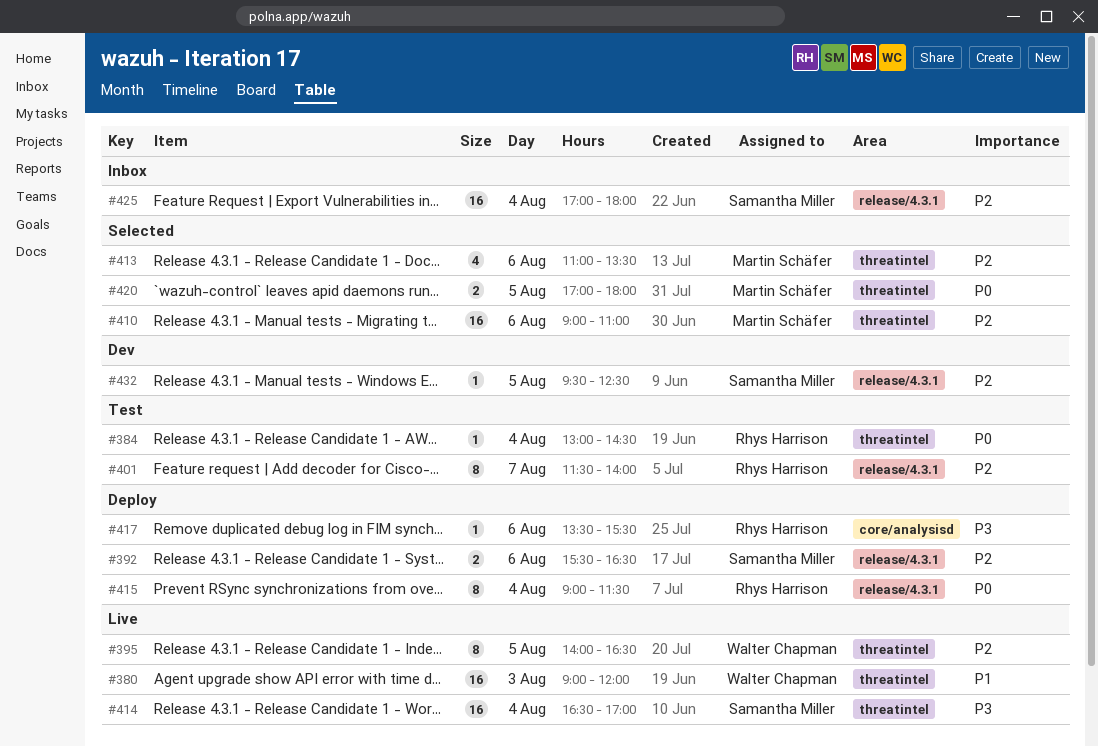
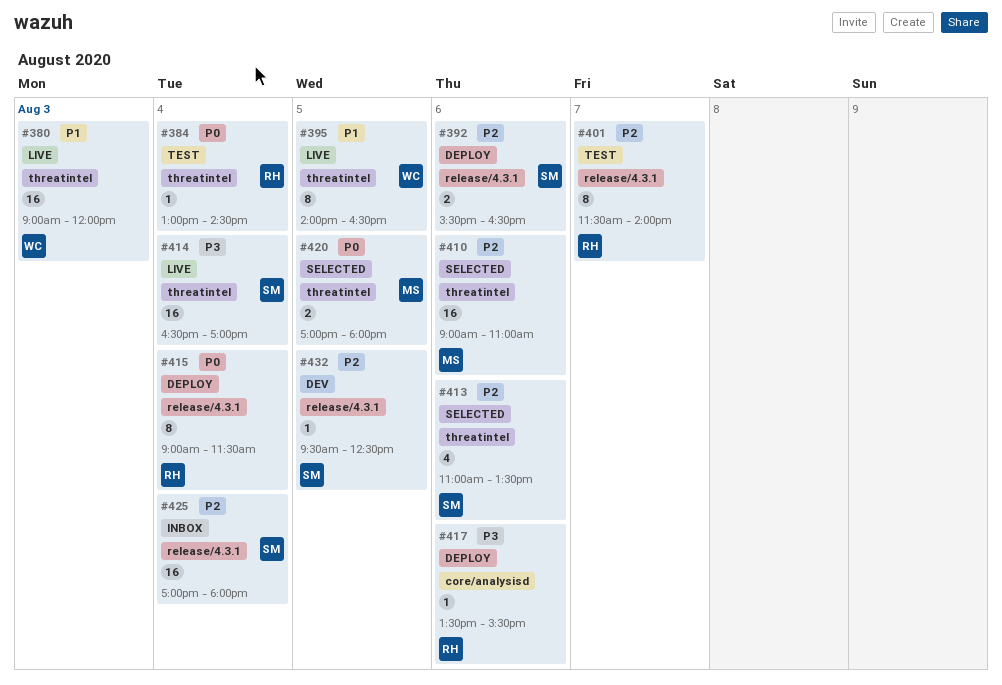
#395, priority: P2 -> P1
#413, owner: Martin Schäfer -> Samantha Miller

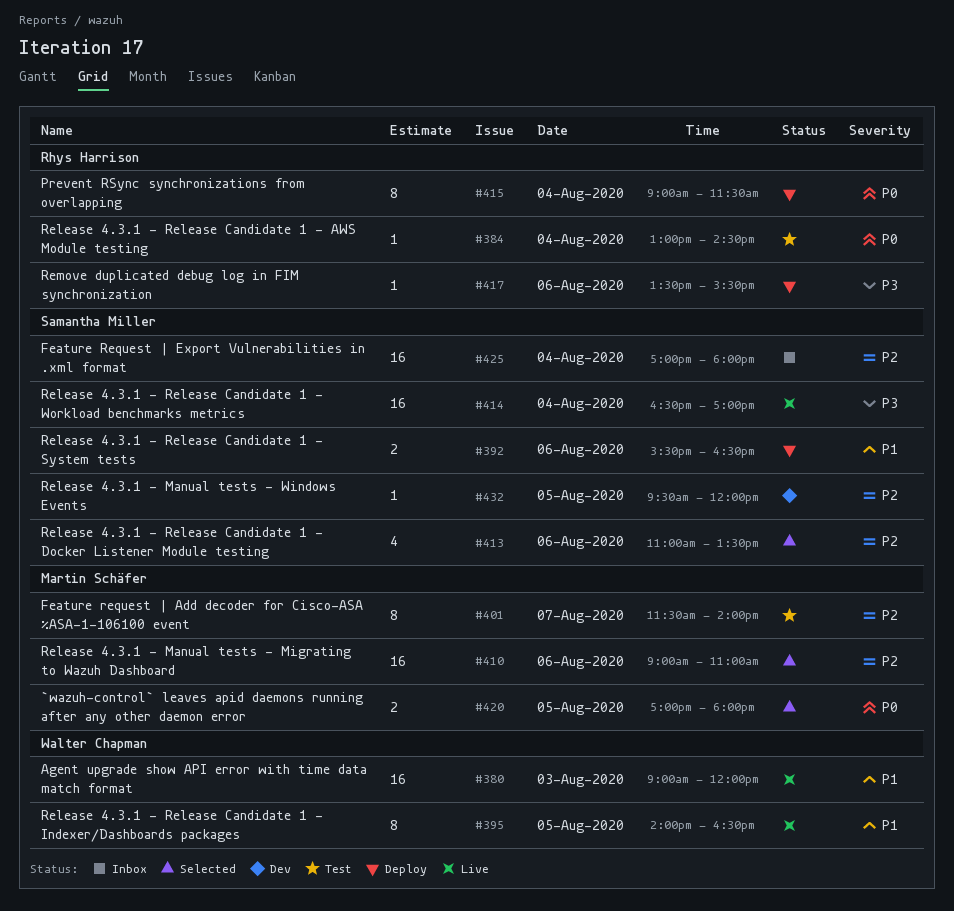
#392, priority: P2 -> P1
#401, owner: Rhys Harrison -> Martin Schäfer
#432, ends: 12:30 -> 12:00

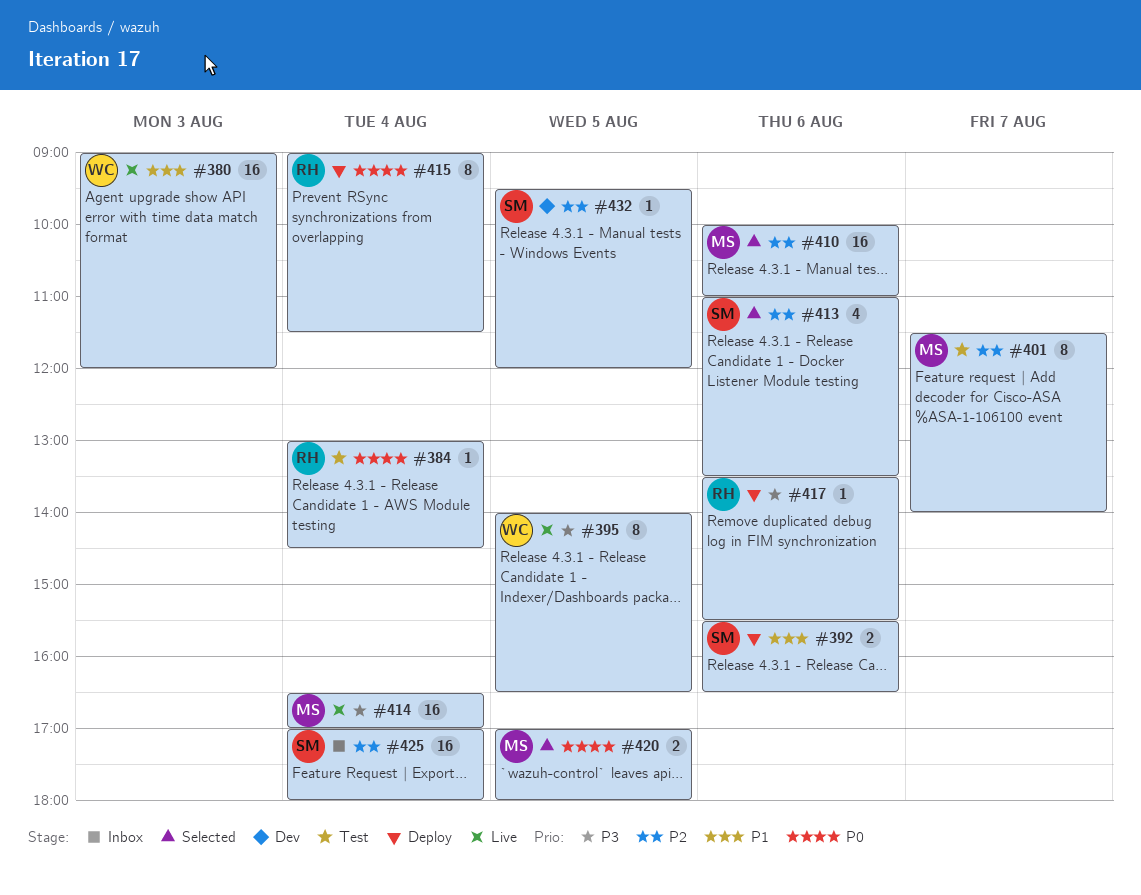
#395, priority: P1 -> P3
#410, begins: 09:00 -> 10:00
#414, owner: Samantha Miller -> Martin Schäfer

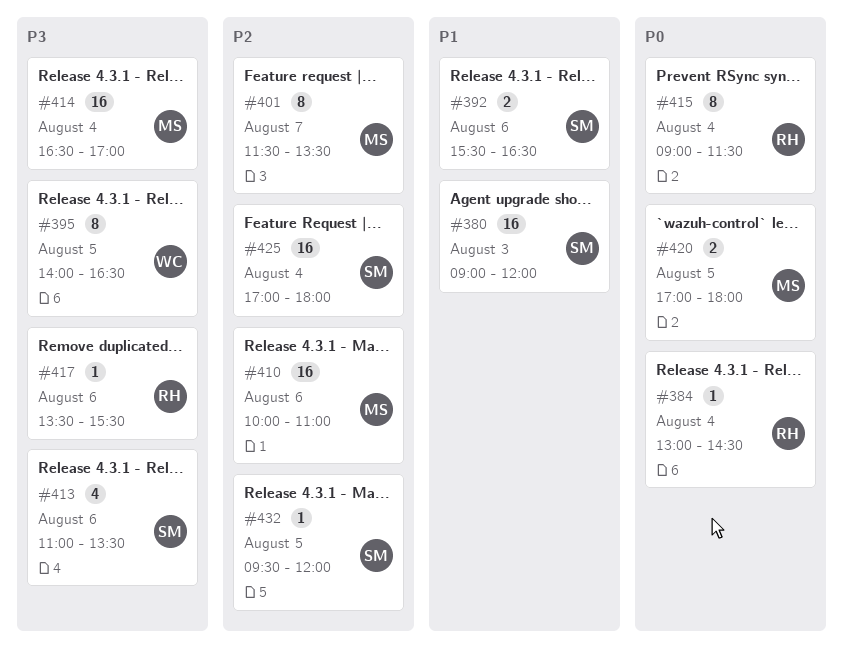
#380, owner: WC -> SM
#401, ends: 14:00 -> 13:30
#413, priority: P2 -> P3

